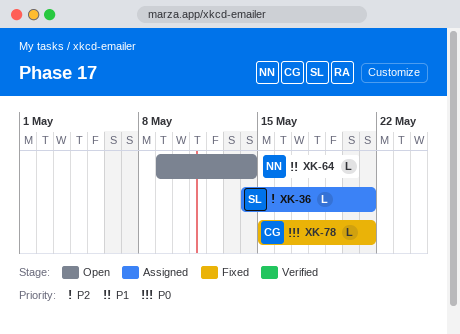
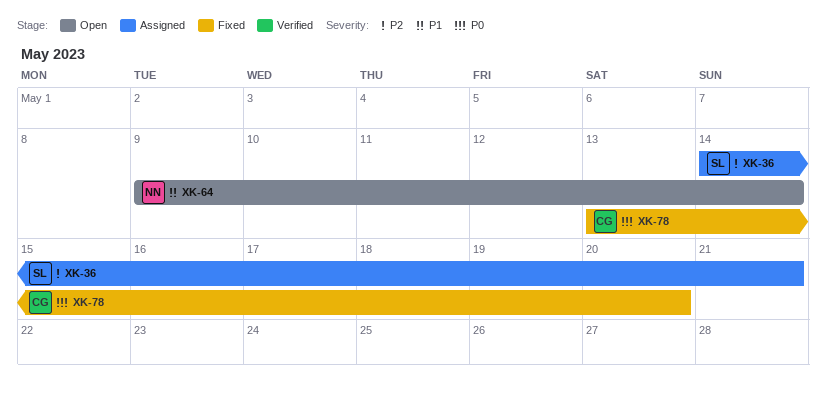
XK-78, start: May 15 -> May 13
XK-78, due: May 21 -> May 20

